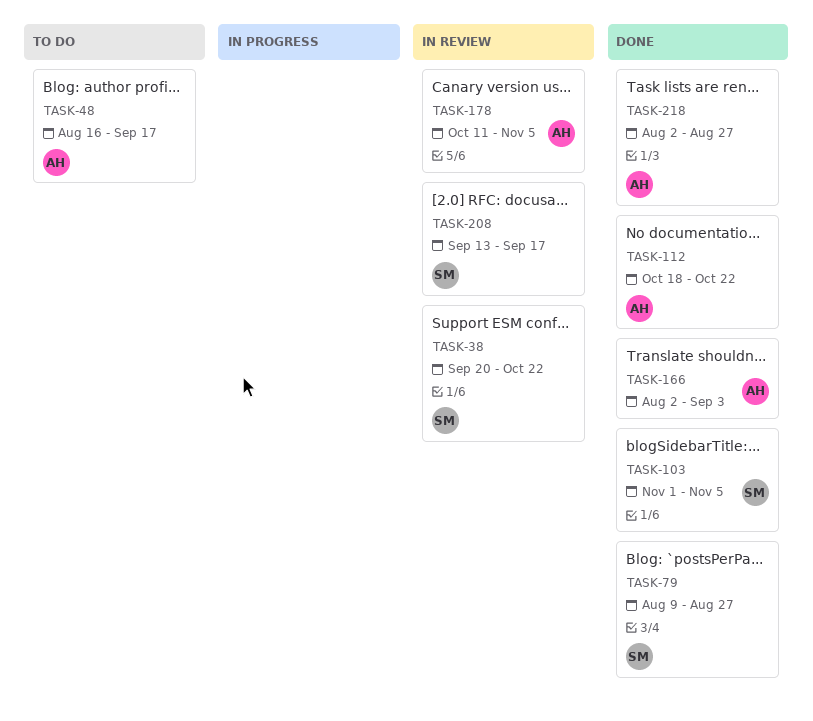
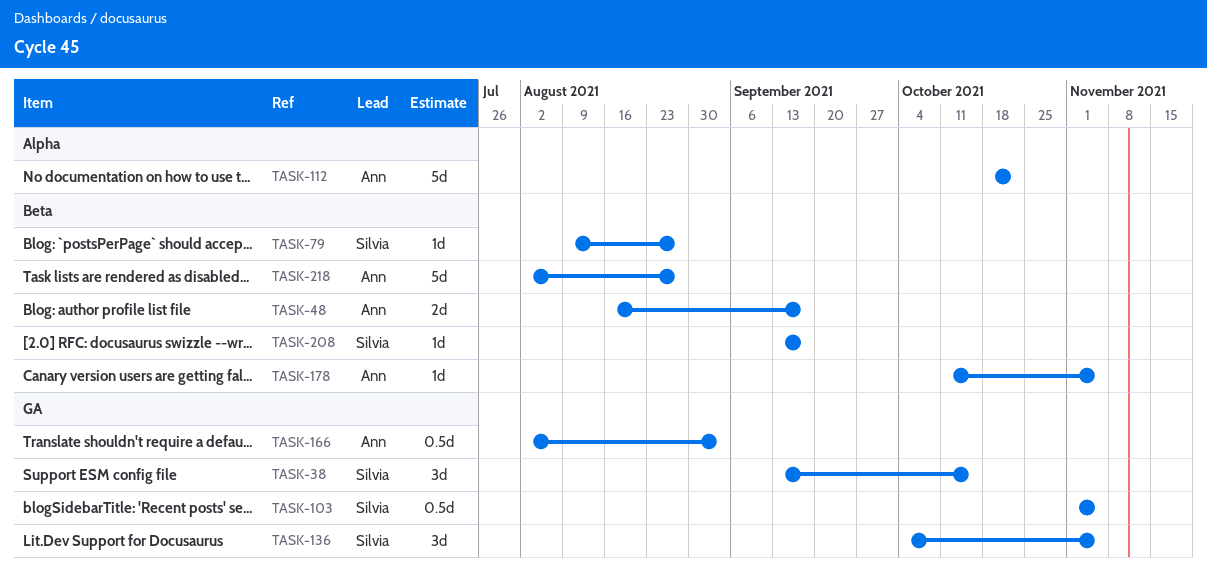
TASK-38, start: Sep 20 -> Sep 13
TASK-38, due: Oct 22 -> Oct 15
TASK-136: none -> present

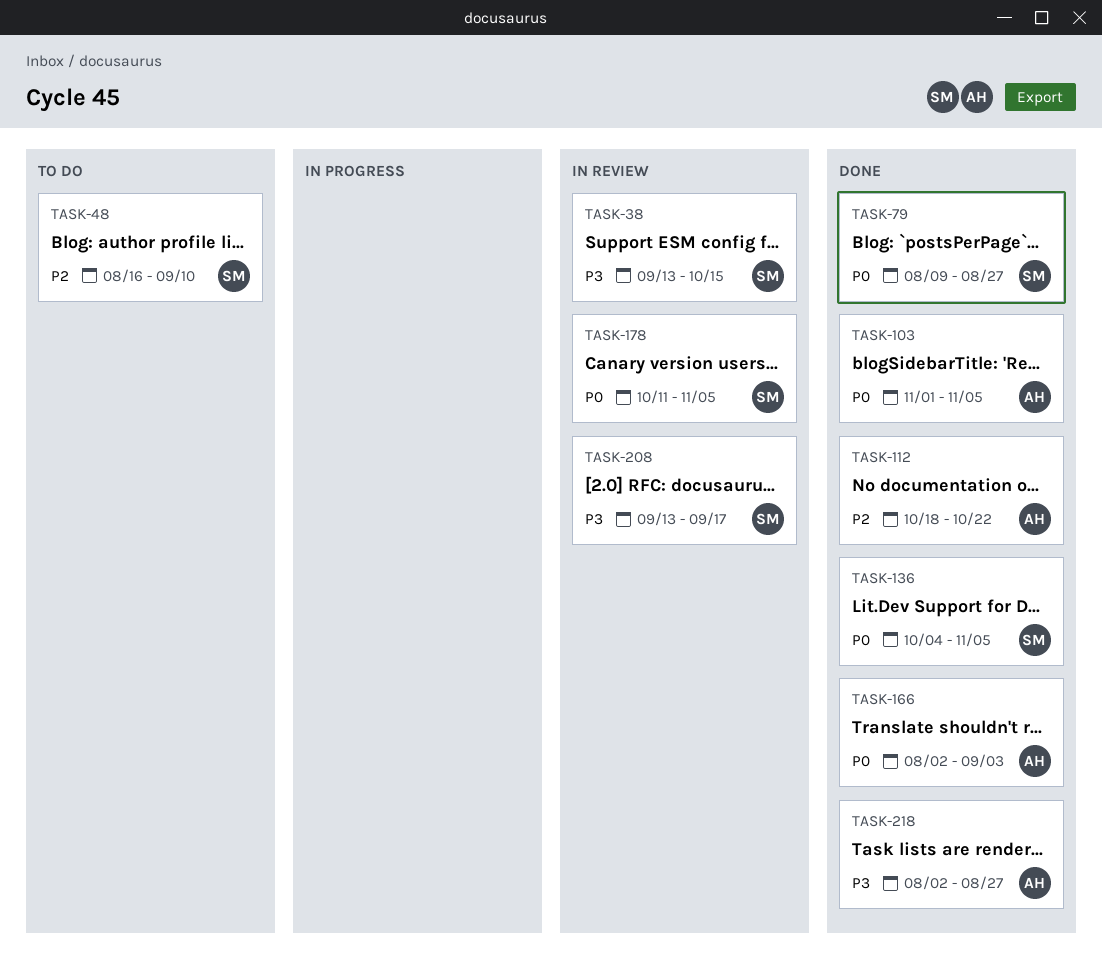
TASK-48, owner: Ann -> Silvia
TASK-48, due: Sep 17 -> Sep 10
TASK-103, owner: Silvia -> Ann
TASK-178, owner: Ann -> Silvia

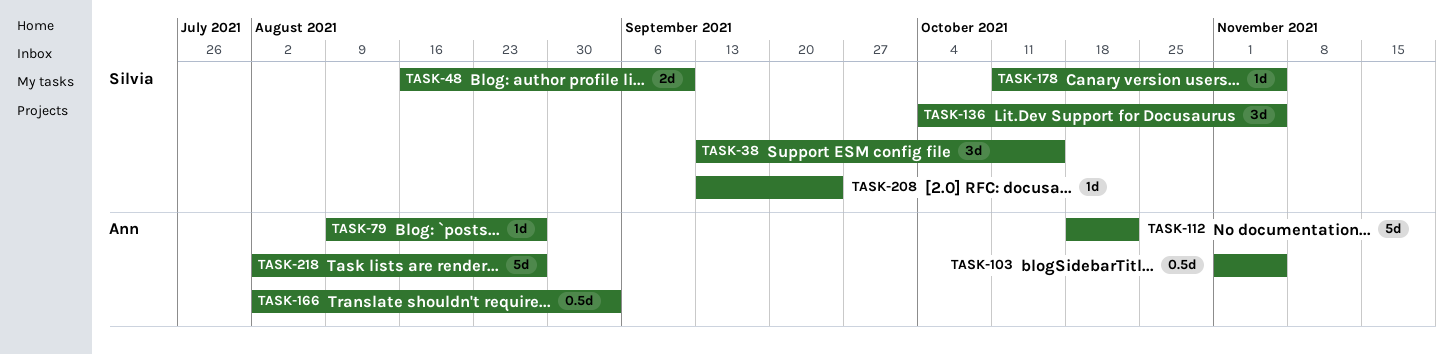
TASK-79, owner: Silvia -> Ann
TASK-208, due: Sep 17 -> Sep 24

